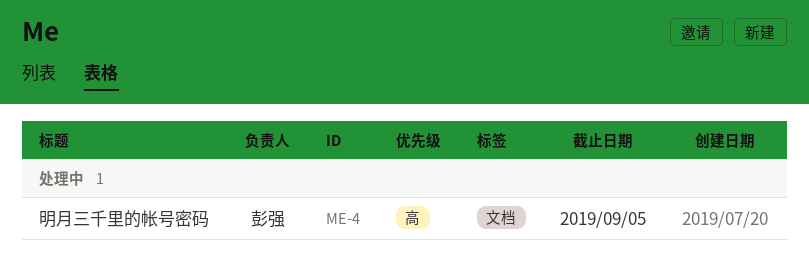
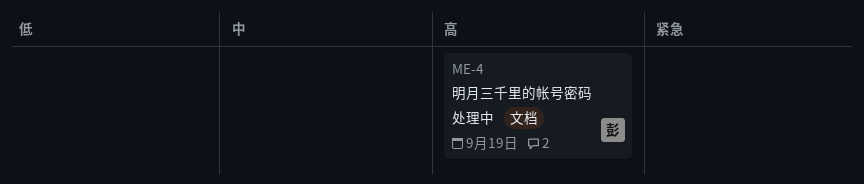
ME-4, due: Sep 5 -> Sep 19

